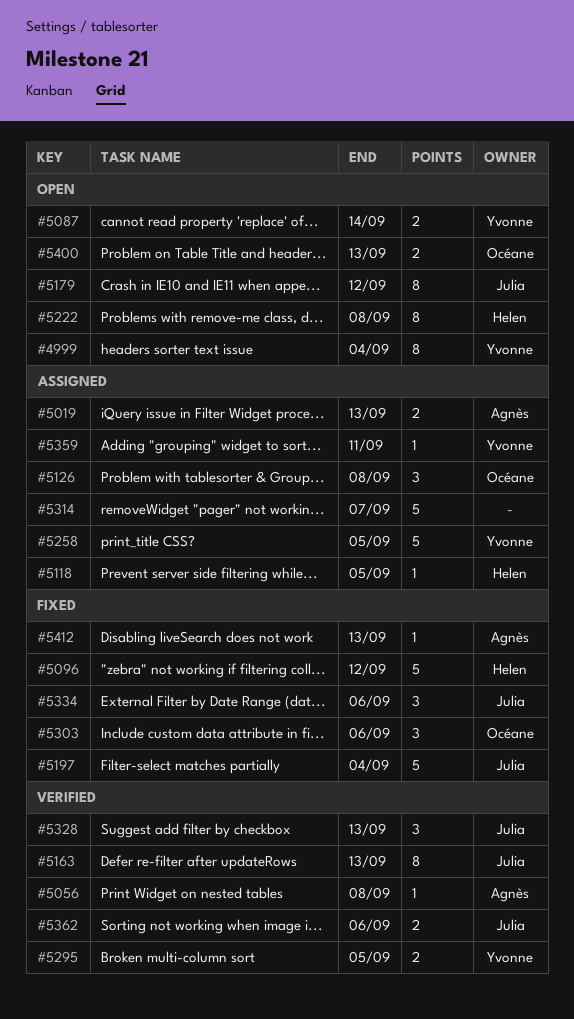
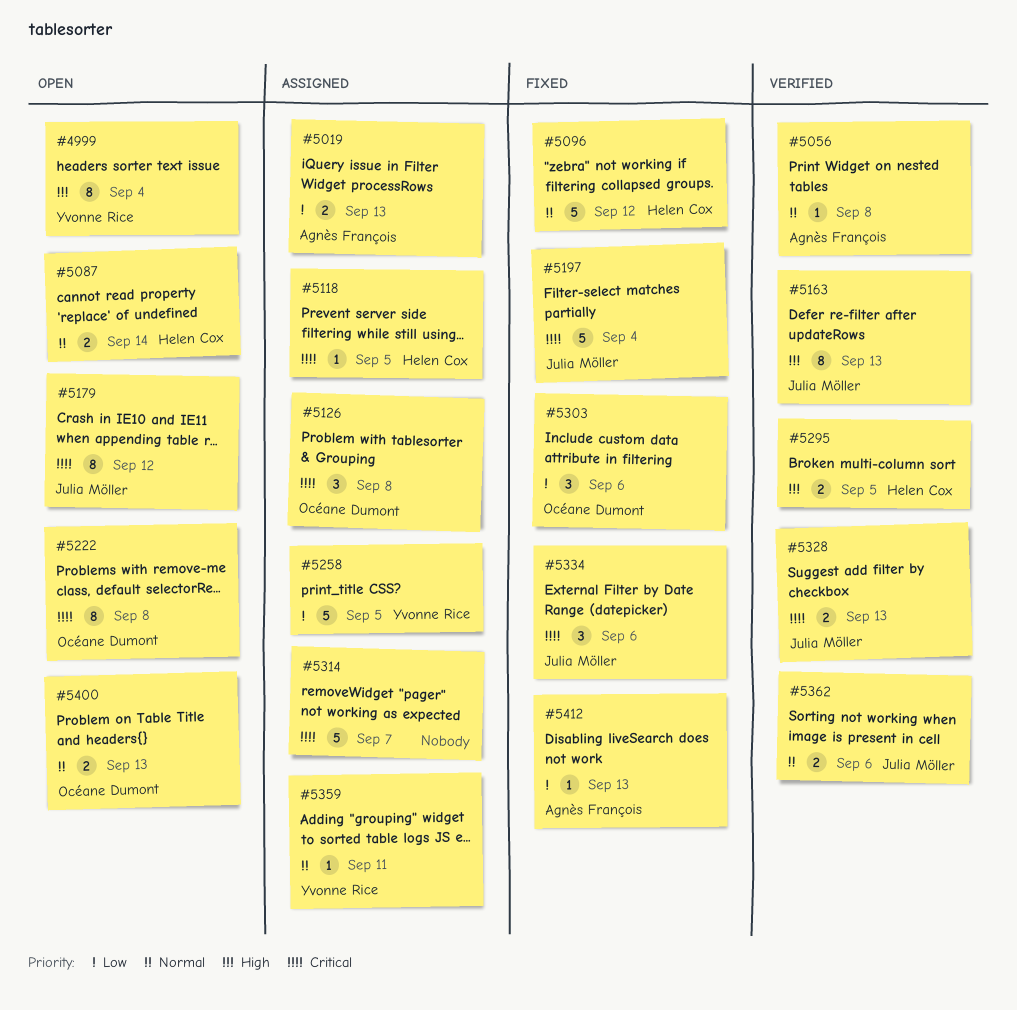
#5087, owner: Yvonne Rice -> Helen Cox
#5222, owner: Helen Cox -> Océane Dumont
#5295, owner: Yvonne Rice -> Helen Cox
#5328, estimate: 3 -> 2

